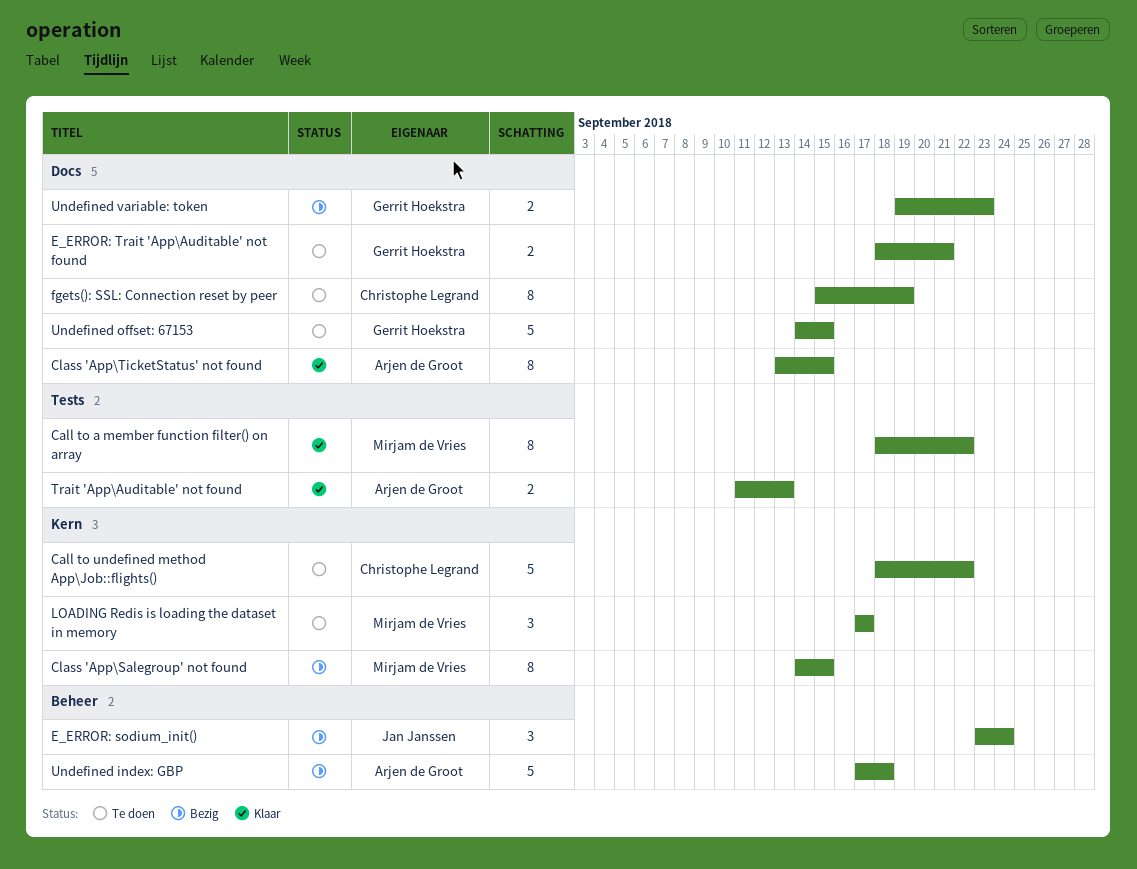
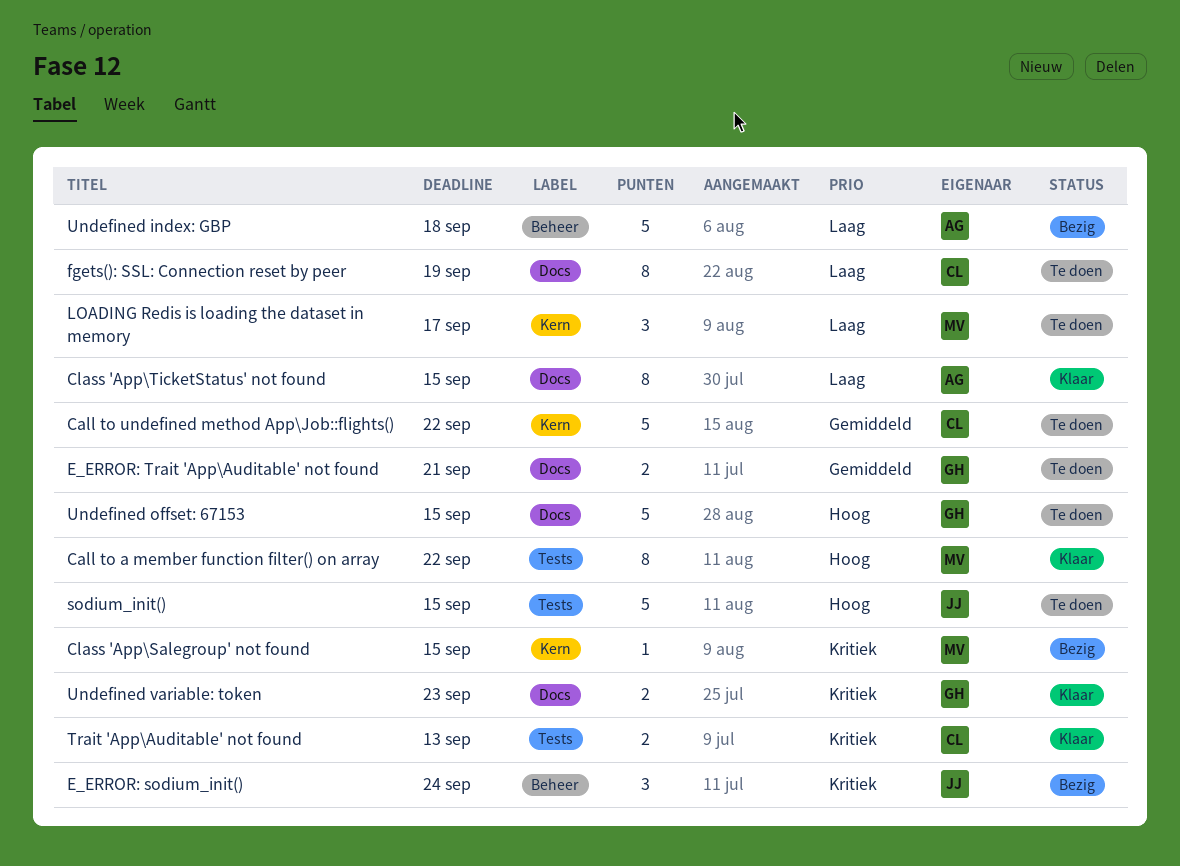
Class 'App\Salegroup' not found, estimate: 8 -> 1
sodium_init(): none -> present
Trait 'App\Auditable' not found, owner: Arjen de Groot -> Christophe Legrand
Undefined variable: token, status: Bezig -> Klaar

